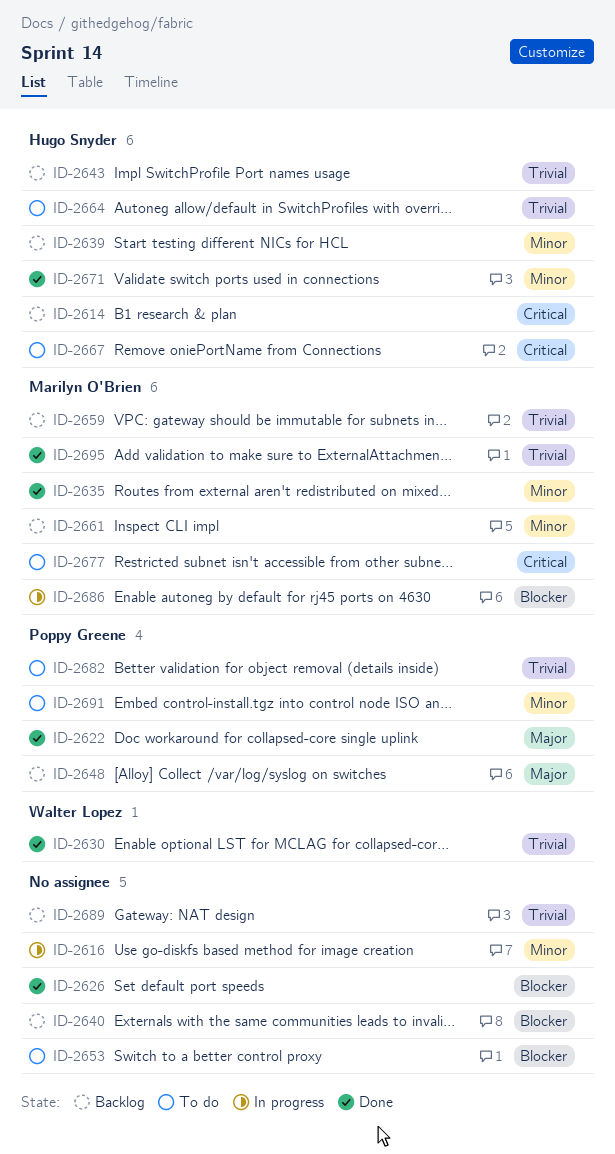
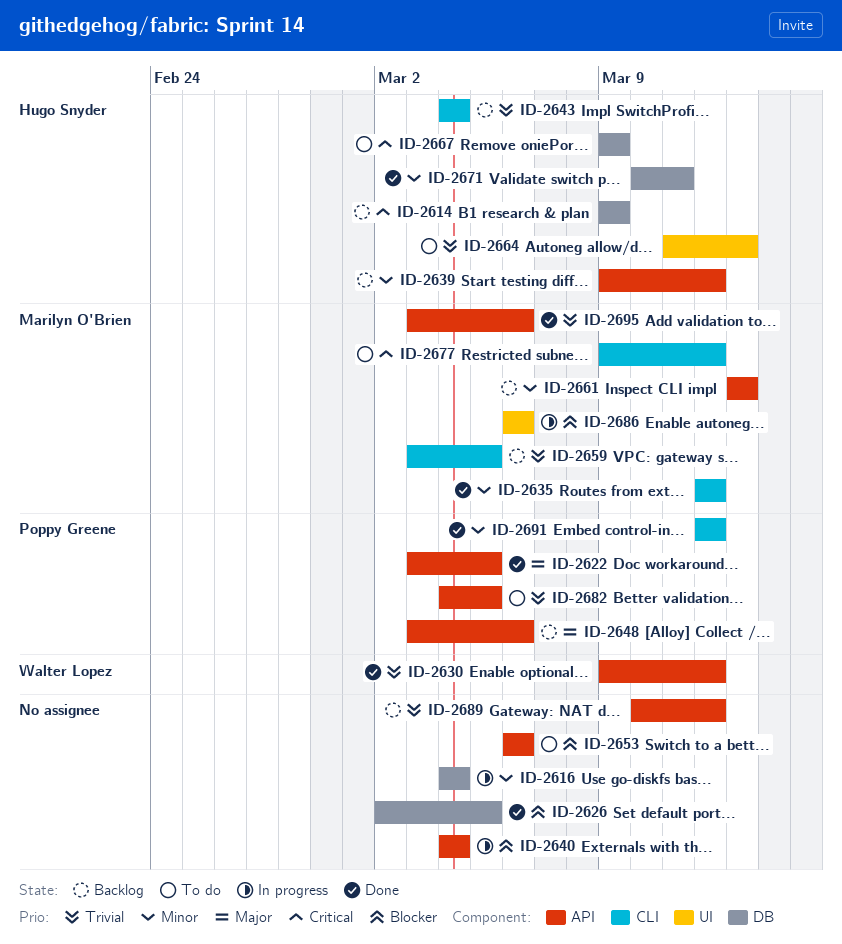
ID-2640, status: Backlog -> In progress
ID-2691, status: To do -> Done

